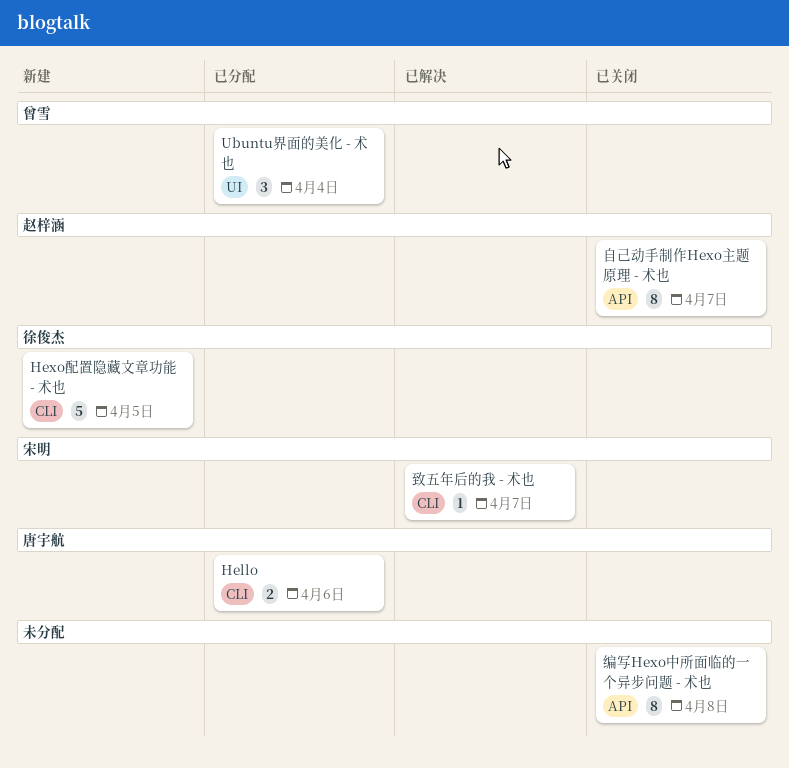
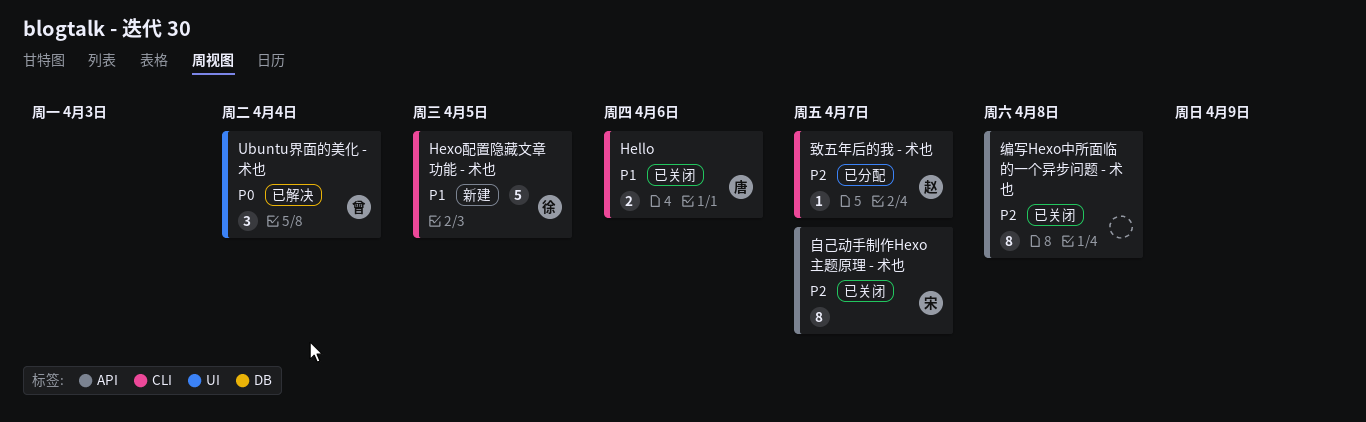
Hello, status: 已分配 -> 已关闭
Ubuntu界面的美化 - 术也, status: 已分配 -> 已解决
自己动手制作Hexo主题原理 - 术也, owner: 赵梓涵 -> 宋明
致五年后的我 - 术也, status: 已解决 -> 已分配
致五年后的我 - 术也, owner: 宋明 -> 赵梓涵

